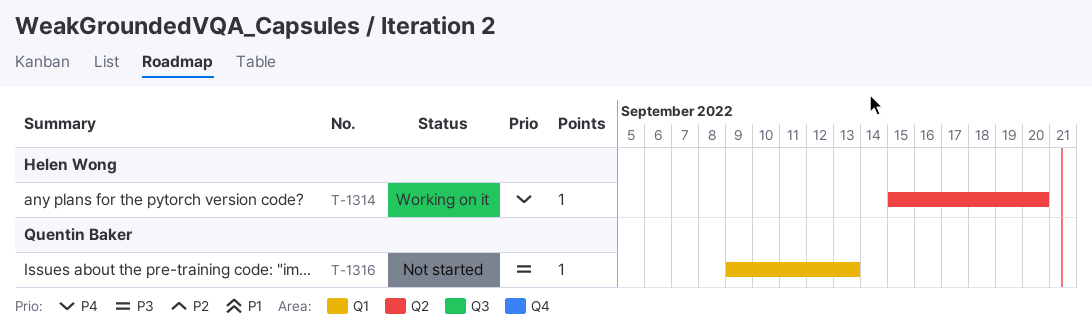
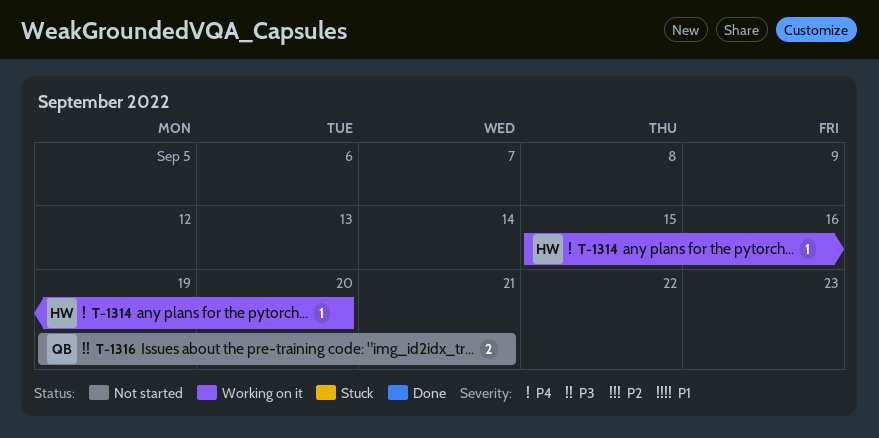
T-1316, estimate: 1 -> 2
T-1316, start: Sep 9 -> Sep 19
T-1316, due: Sep 13 -> Sep 21

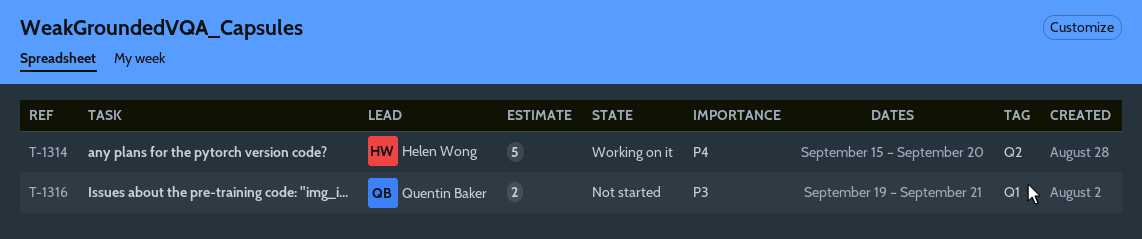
T-1314, estimate: 1 -> 5

